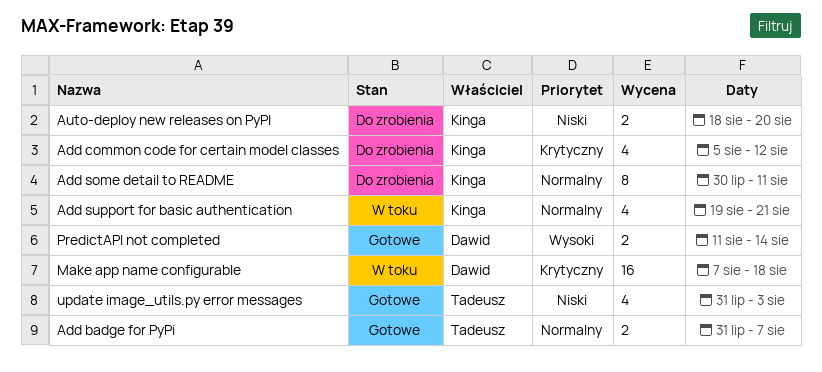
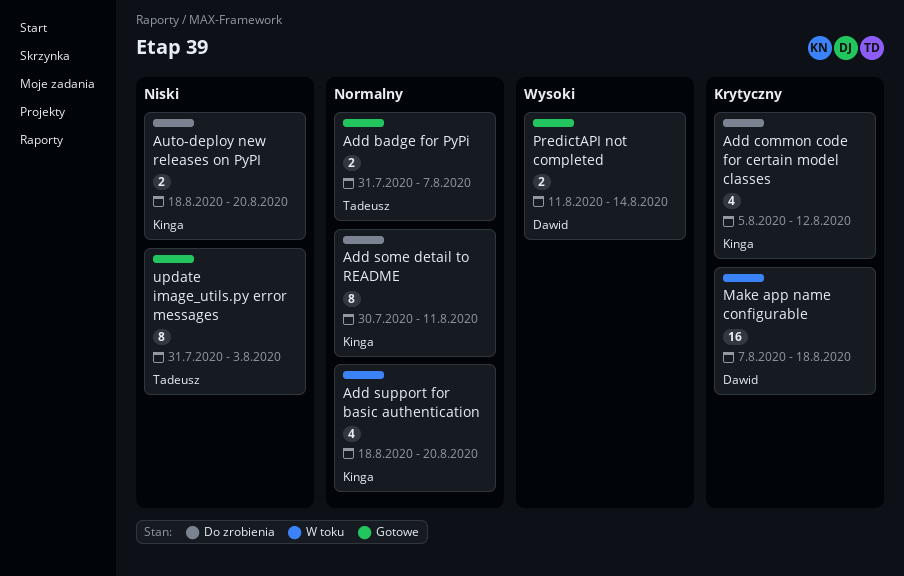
Add support for basic authentication, start: Aug 19 -> Aug 18
Add support for basic authentication, due: Aug 21 -> Aug 20
update image_utils.py error messages, estimate: 4 -> 8

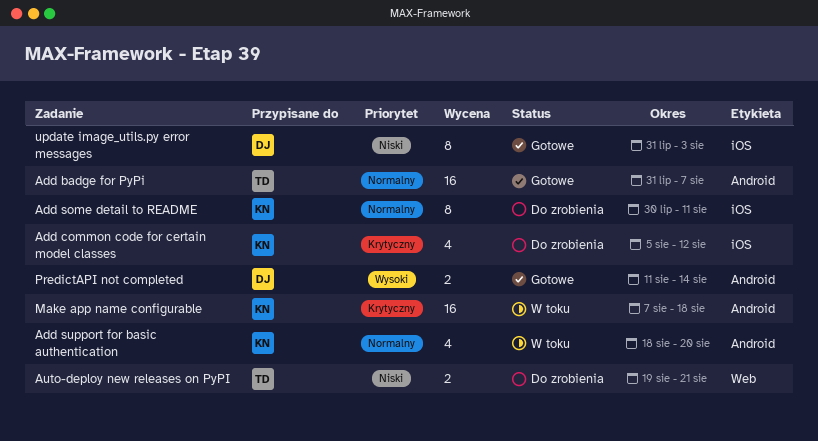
Add badge for PyPi, estimate: 2 -> 16
Auto-deploy new releases on PyPI, owner: Kinga -> Tadeusz
Auto-deploy new releases on PyPI, start: Aug 18 -> Aug 19
Auto-deploy new releases on PyPI, due: Aug 20 -> Aug 21
Make app name configurable, owner: Dawid -> Kinga
update image_utils.py error messages, owner: Tadeusz -> Dawid

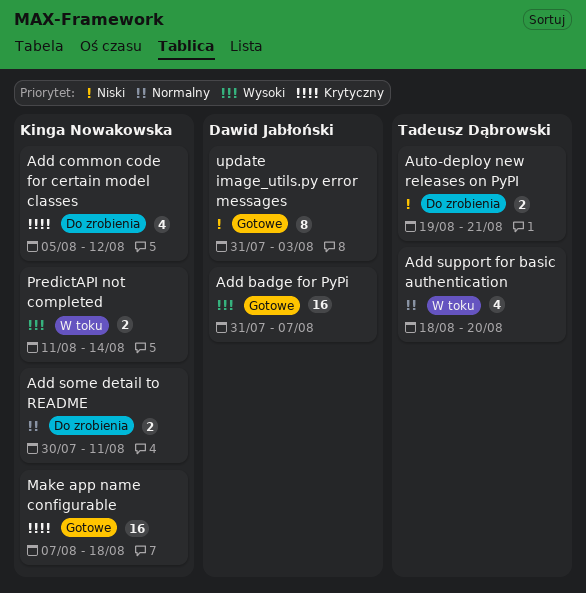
Add badge for PyPi, owner: Tadeusz Dąbrowski -> Dawid Jabłoński
Add badge for PyPi, priority: Normalny -> Wysoki
Add some detail to README, estimate: 8 -> 2
Add support for basic authentication, owner: Kinga Nowakowska -> Tadeusz Dąbrowski
Make app name configurable, status: W toku -> Gotowe
PredictAPI not completed, status: Gotowe -> W toku
PredictAPI not completed, owner: Dawid Jabłoński -> Kinga Nowakowska

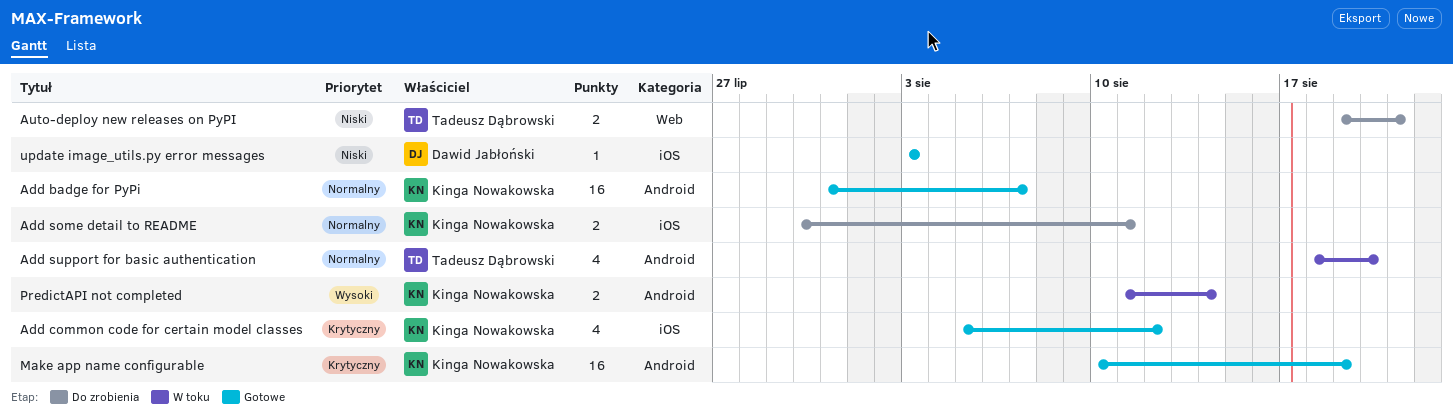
Add badge for PyPi, owner: Dawid Jabłoński -> Kinga Nowakowska
Add badge for PyPi, priority: Wysoki -> Normalny
Add common code for certain model classes, status: Do zrobienia -> Gotowe
Make app name configurable, start: Aug 7 -> Aug 10
Make app name configurable, due: Aug 18 -> Aug 19
update image_utils.py error messages, estimate: 8 -> 1
update image_utils.py error messages, start: Jul 31 -> Aug 3

